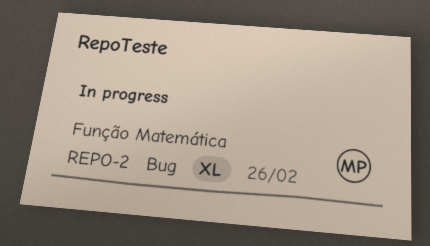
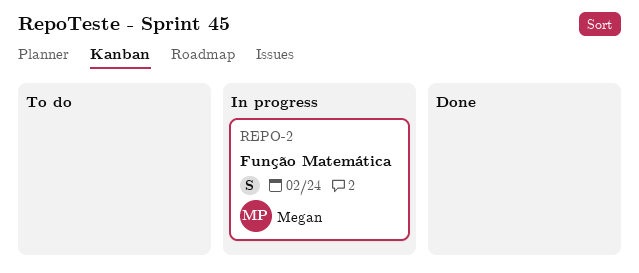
REPO-2, estimate: XL -> S
REPO-2, due: Feb 26 -> Feb 24

